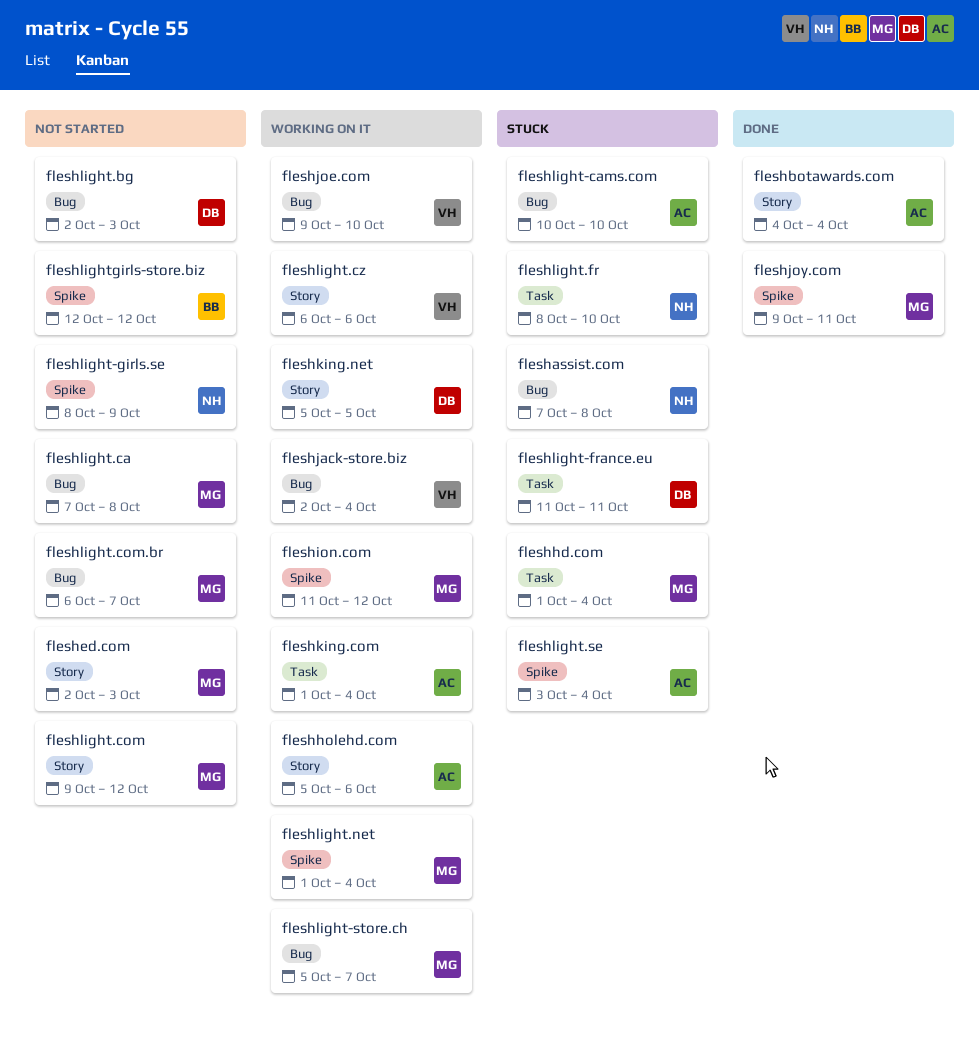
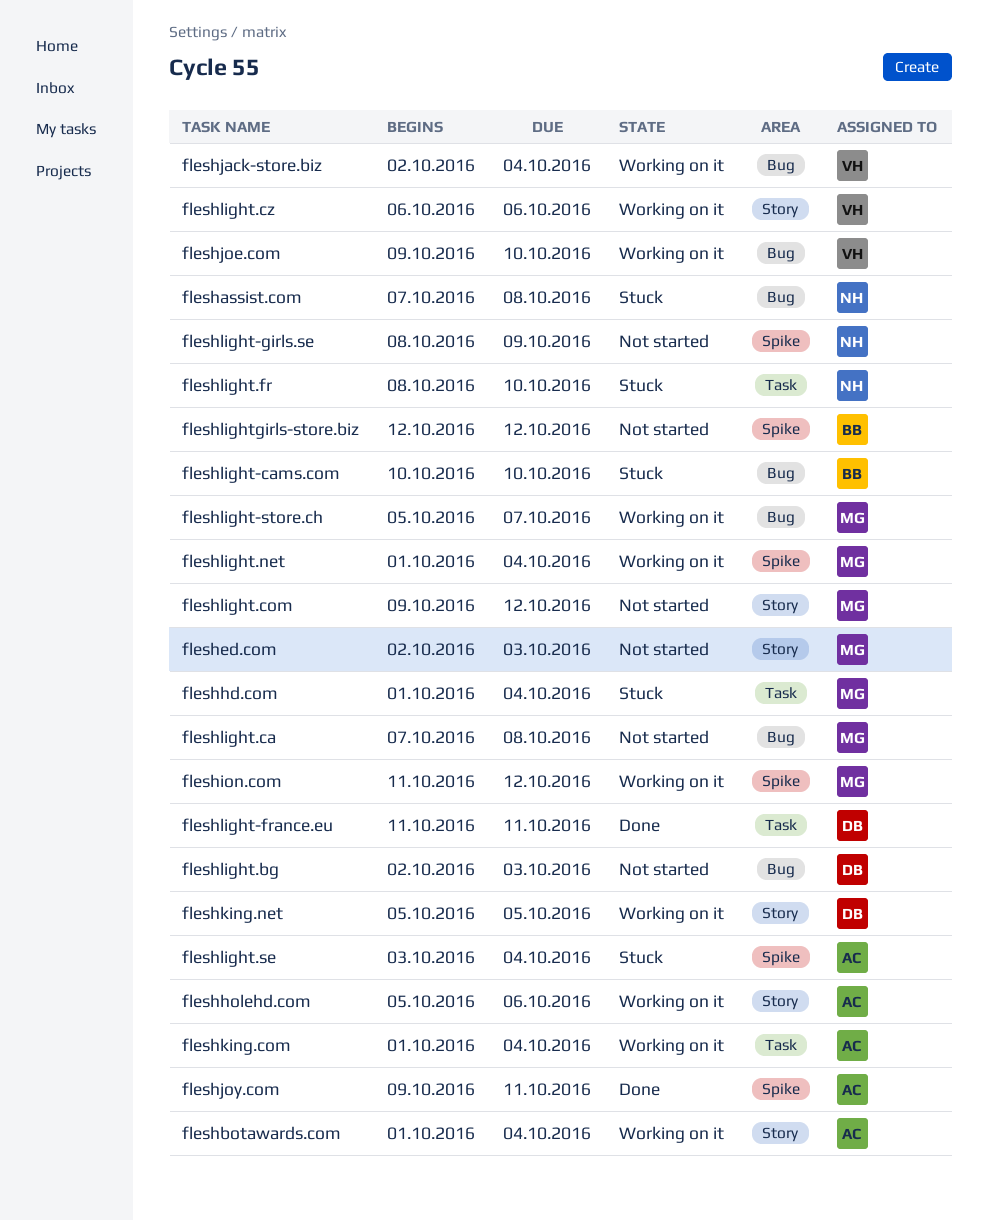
fleshbotawards.com, status: Done -> Working on it
fleshbotawards.com, start: Oct 4 -> Oct 1
fleshjoy.com, owner: MG -> AC
fleshlight-cams.com, owner: AC -> BB
fleshlight-france.eu, status: Stuck -> Done
fleshlight.com.br: present -> none

